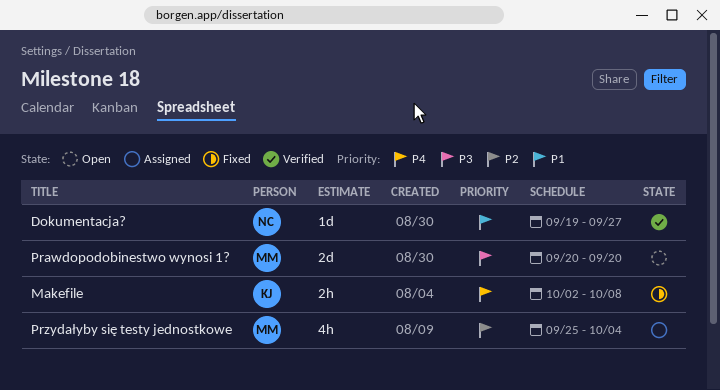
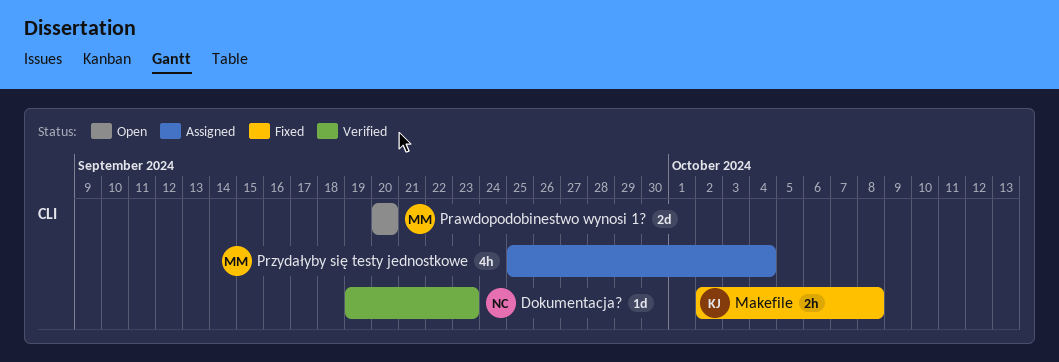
Dokumentacja?, due: Sep 27 -> Sep 23

